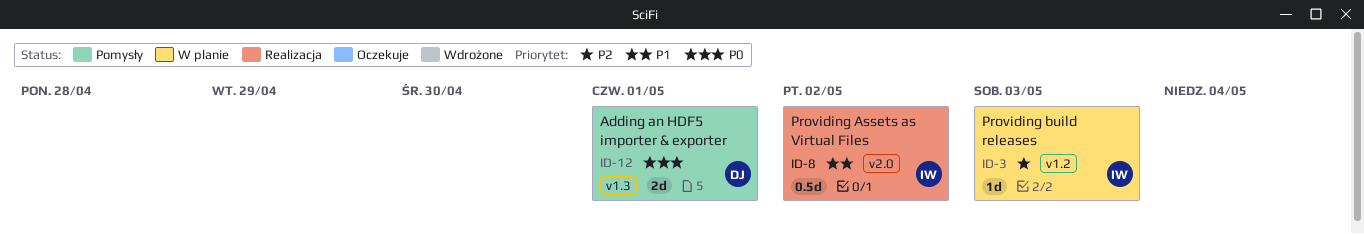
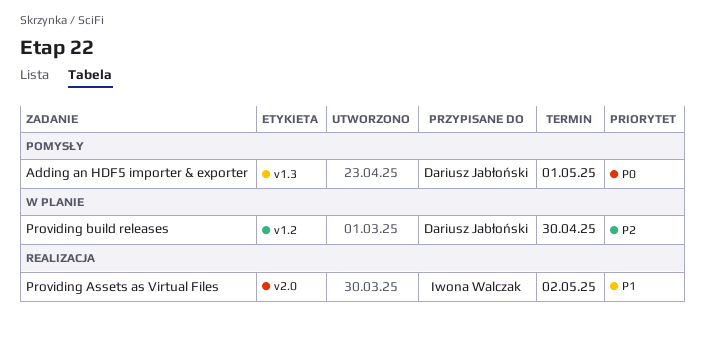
Providing build releases, owner: Iwona Walczak -> Dariusz Jabłoński
Providing build releases, due: May 3 -> Apr 30

